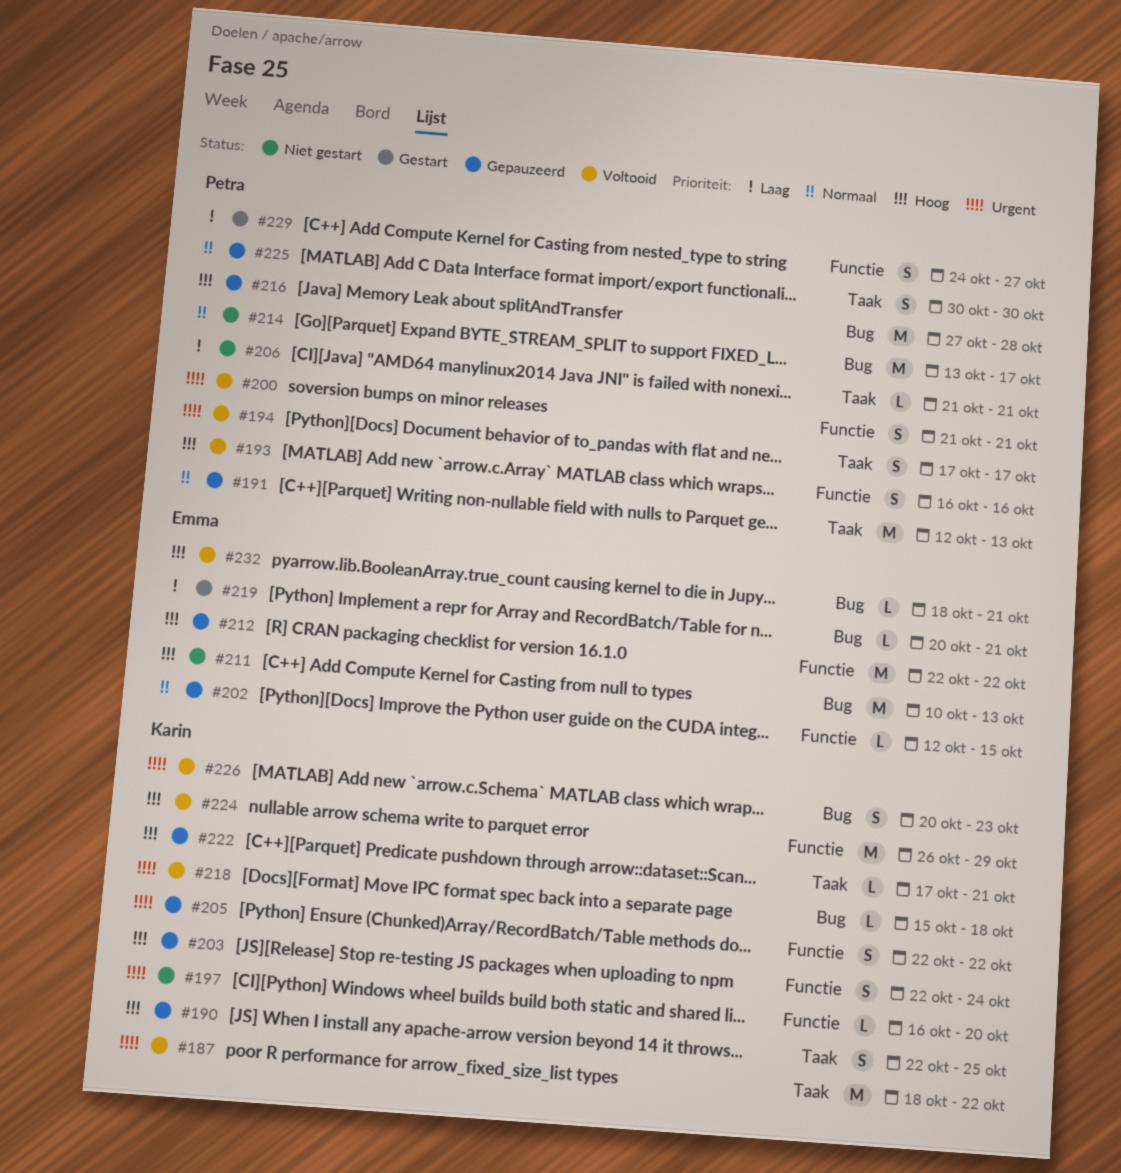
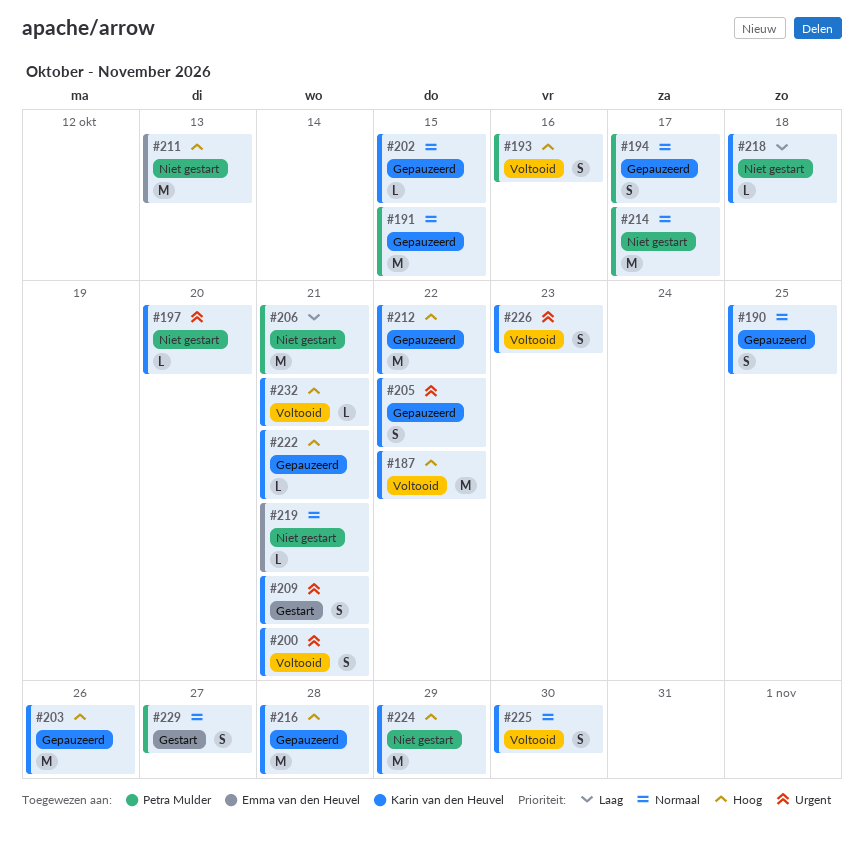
#187, priority: Urgent -> Hoog
#190, priority: Hoog -> Normaal
#191, due: Oct 13 -> Oct 15
#194, status: Voltooid -> Gepauzeerd
#194, priority: Urgent -> Normaal
#200, owner: Petra Mulder -> Karin van den Heuvel
#202, owner: Emma van den Heuvel -> Karin van den Heuvel
#203, estimate: S -> M
#203, due: Oct 24 -> Oct 26
#206, estimate: L -> M
#209: none -> present
#212, owner: Emma van den Heuvel -> Karin van den Heuvel
#216, owner: Petra Mulder -> Karin van den Heuvel
#218, status: Voltooid -> Niet gestart
#218, priority: Urgent -> Laag
#219, status: Gestart -> Niet gestart
#219, priority: Laag -> Normaal
#224, status: Voltooid -> Niet gestart
#225, status: Gepauzeerd -> Voltooid
#225, owner: Petra Mulder -> Karin van den Heuvel
#229, priority: Laag -> Normaal
#232, owner: Emma van den Heuvel -> Karin van den Heuvel

